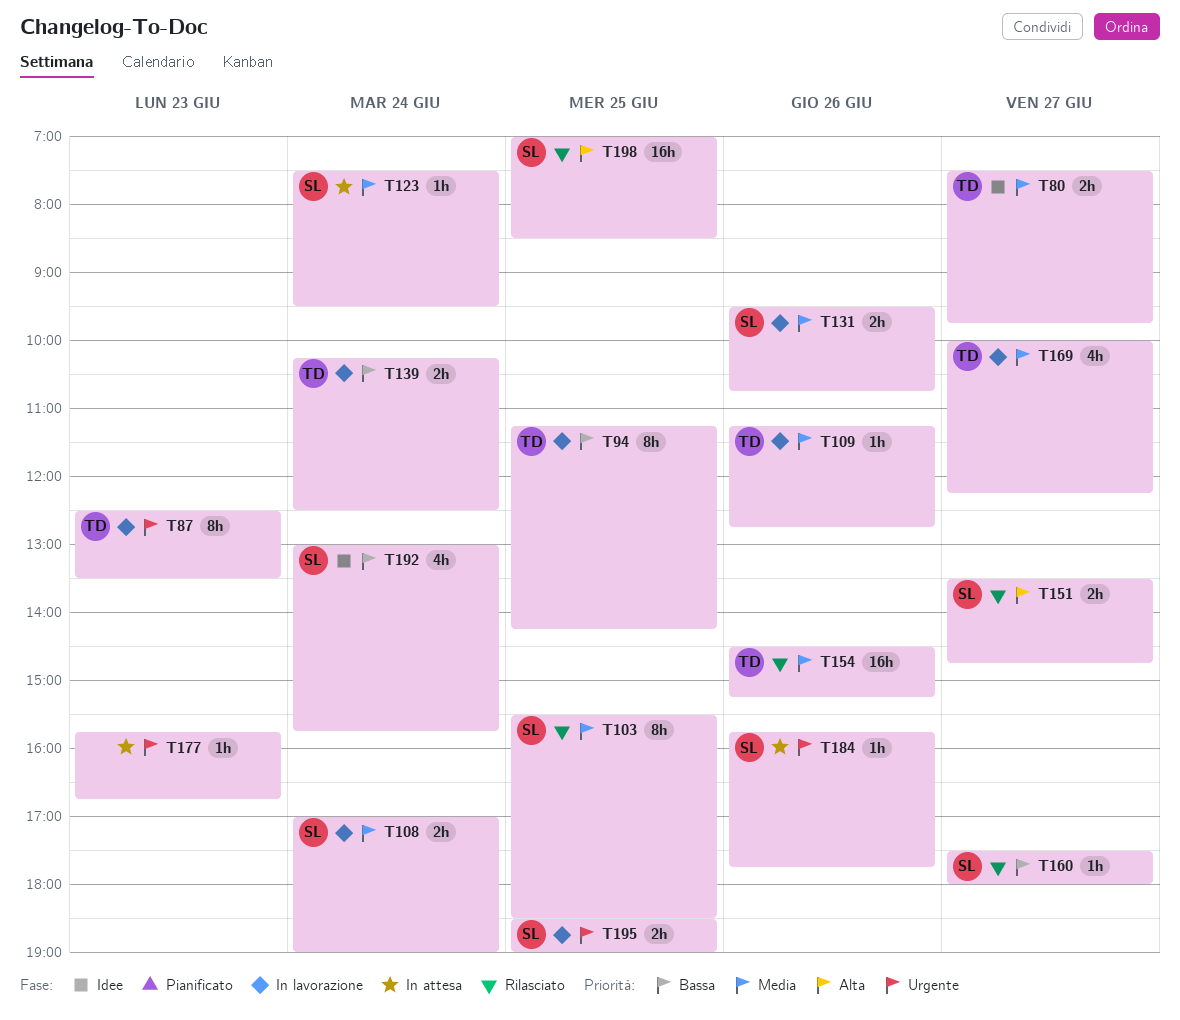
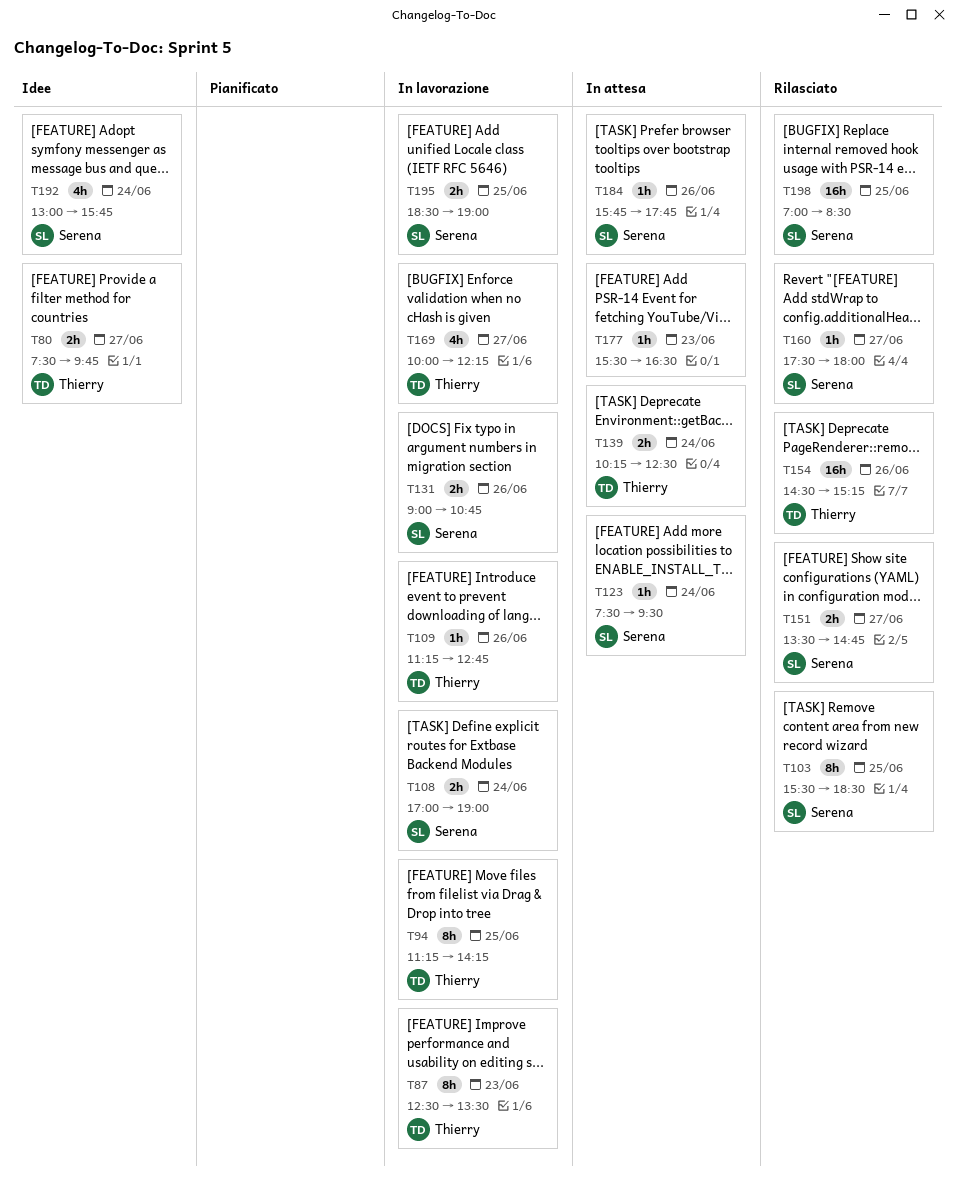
T131, begins: 09:30 -> 09:00
T139, status: In lavorazione -> In attesa
T177, begins: 15:45 -> 15:30
T177, ends: 16:45 -> 16:30

